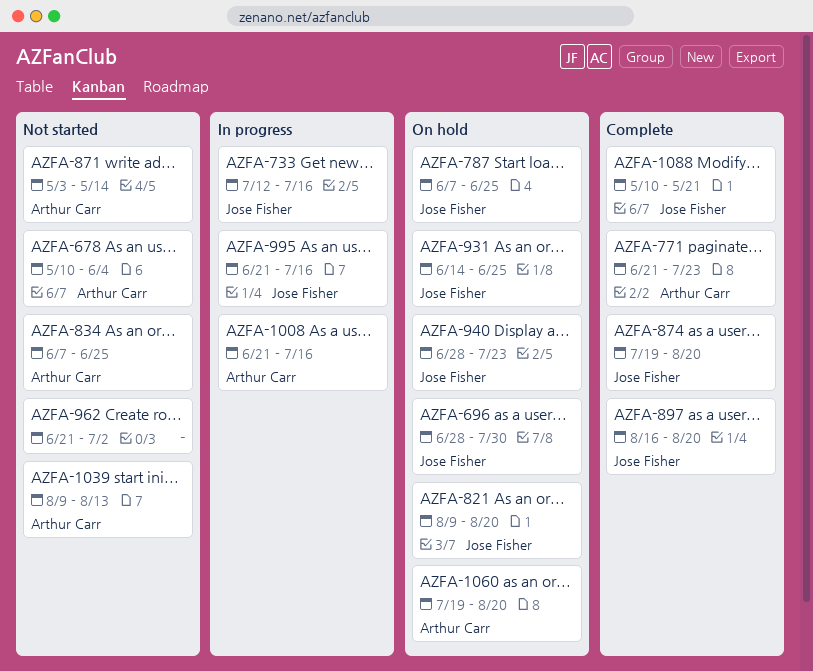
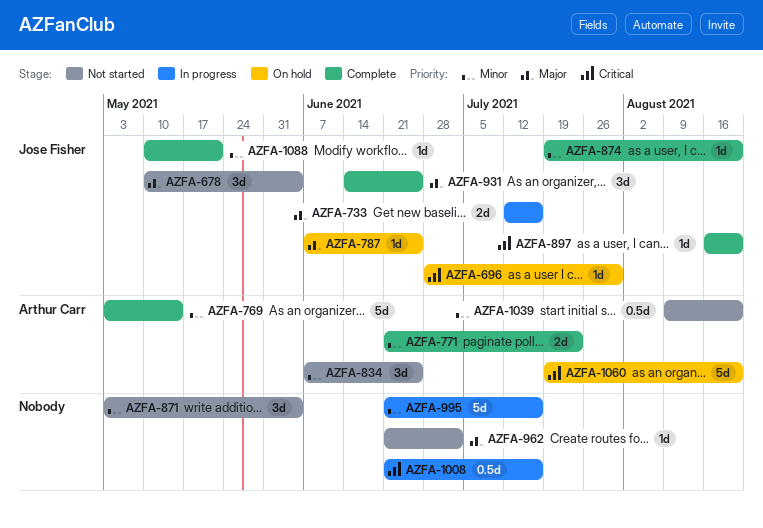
AZFA-678, owner: Arthur Carr -> Jose Fisher
AZFA-769: none -> present
AZFA-821: present -> none
AZFA-871, owner: Arthur Carr -> none
AZFA-871, due: May 14 -> Jun 4
AZFA-931, status: On hold -> Complete
AZFA-940: present -> none
AZFA-995, owner: Jose Fisher -> none
AZFA-1008, owner: Arthur Carr -> none
AZFA-1039, due: Aug 13 -> Aug 20

